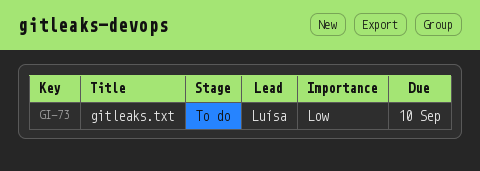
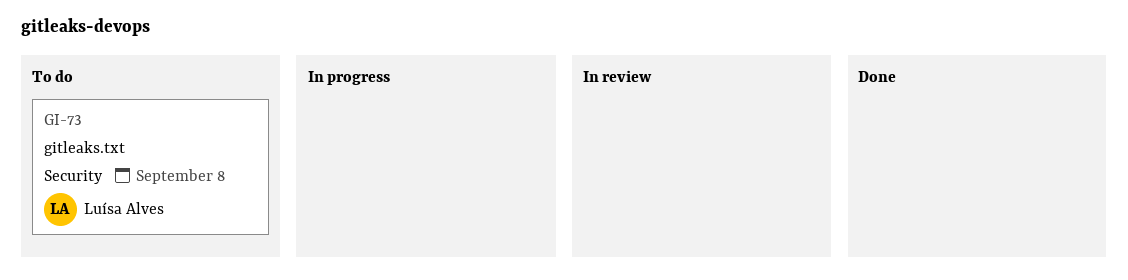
GI-73, due: Sep 10 -> Sep 8

